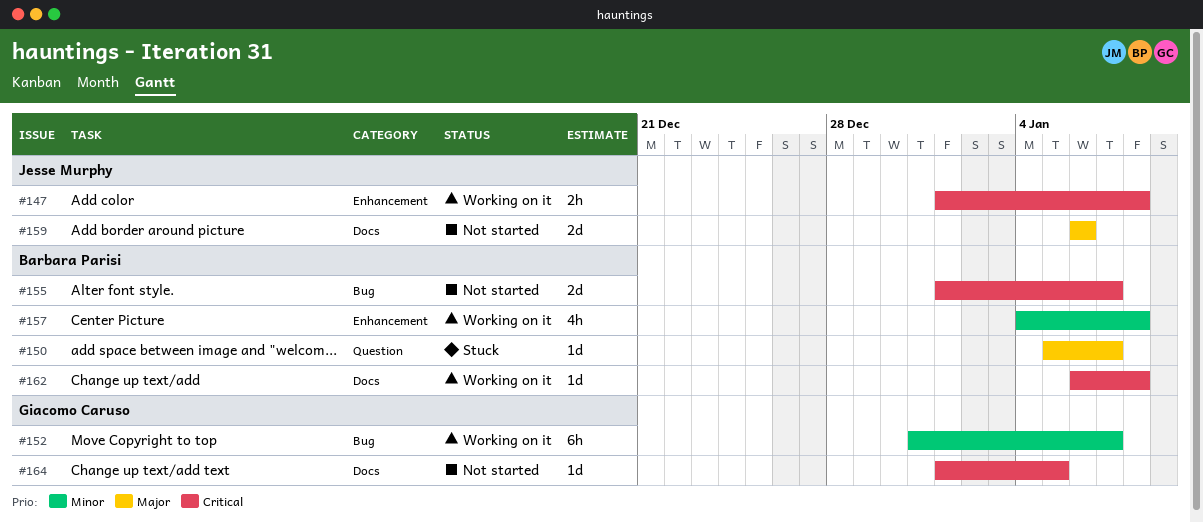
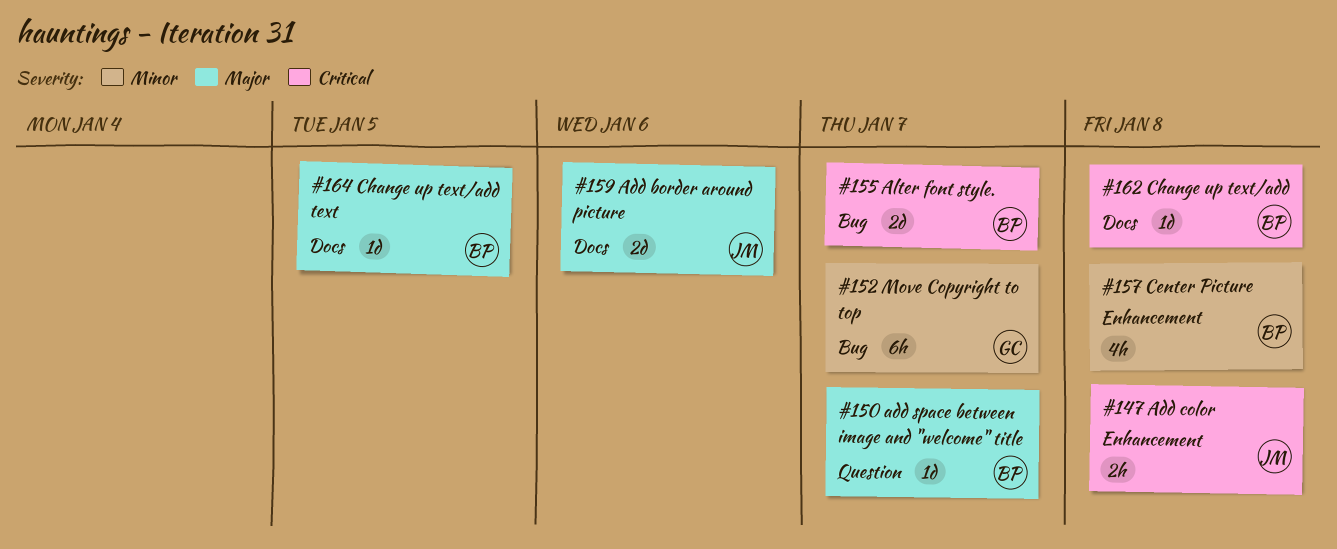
#164, owner: Giacomo Caruso -> Barbara Parisi
#164, priority: Critical -> Major

